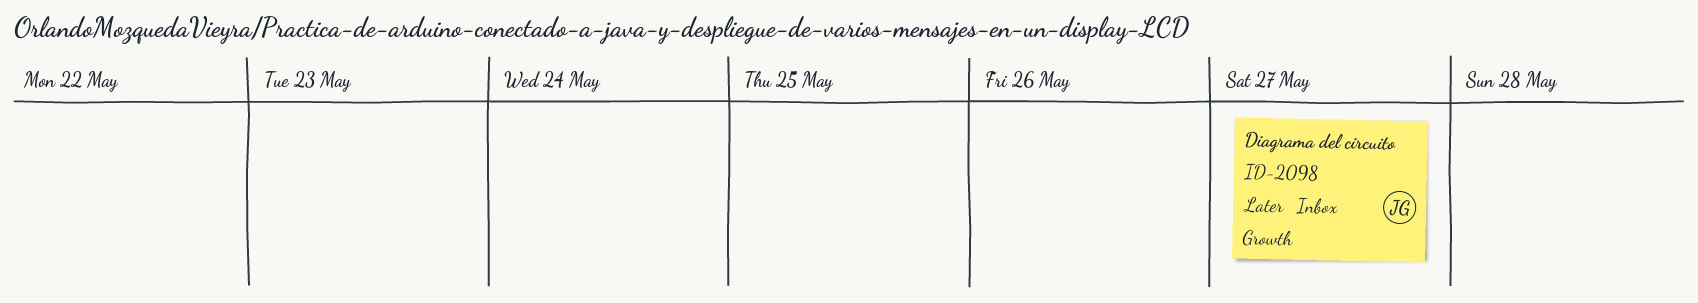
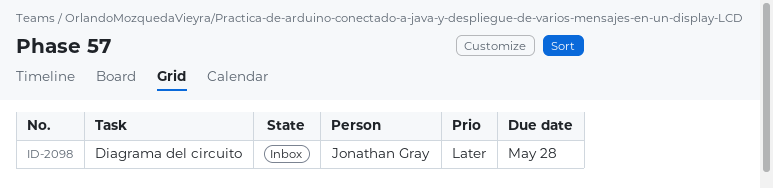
ID-2098, due: May 27 -> May 28

